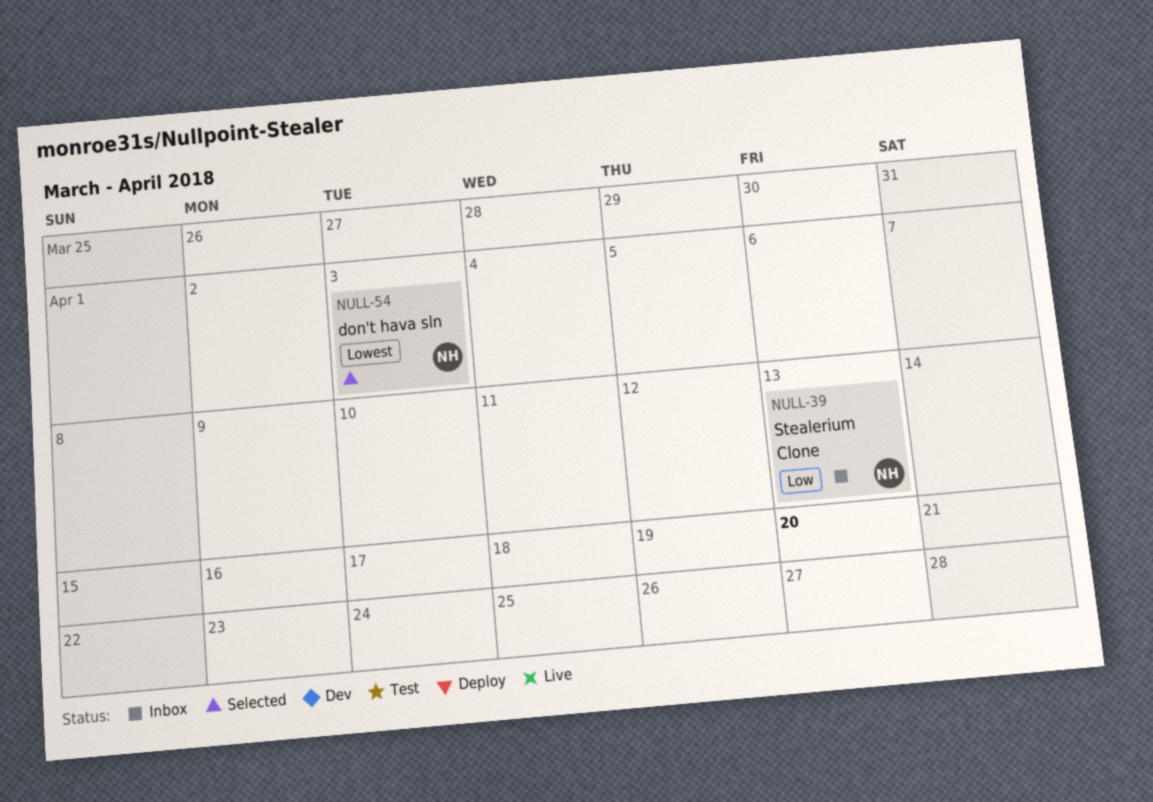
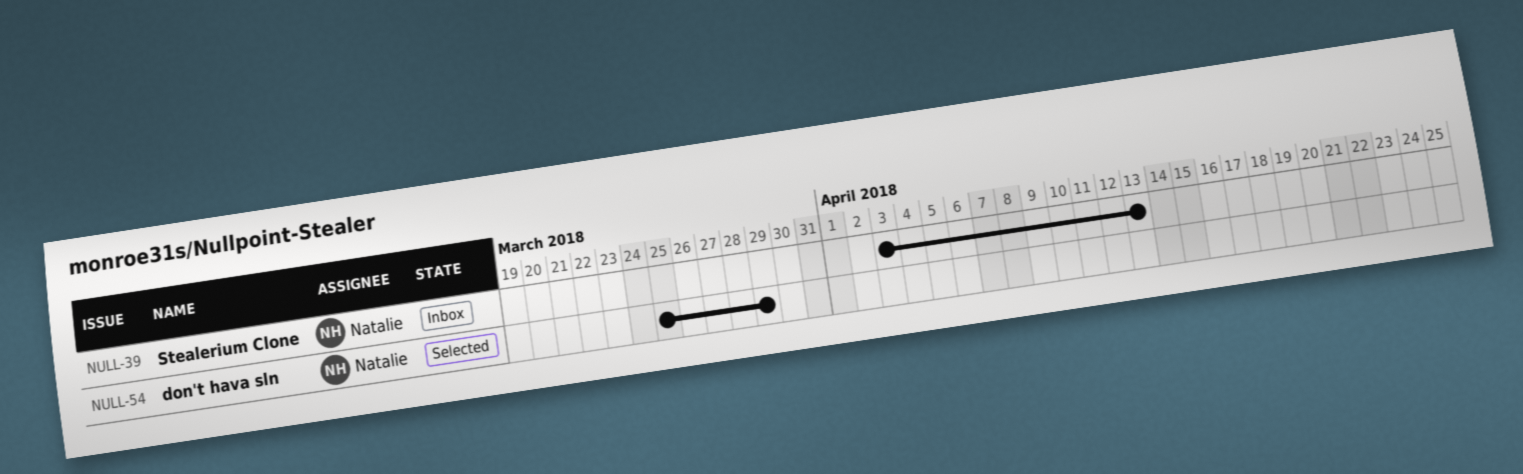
NULL-54, due: Apr 3 -> Mar 29

